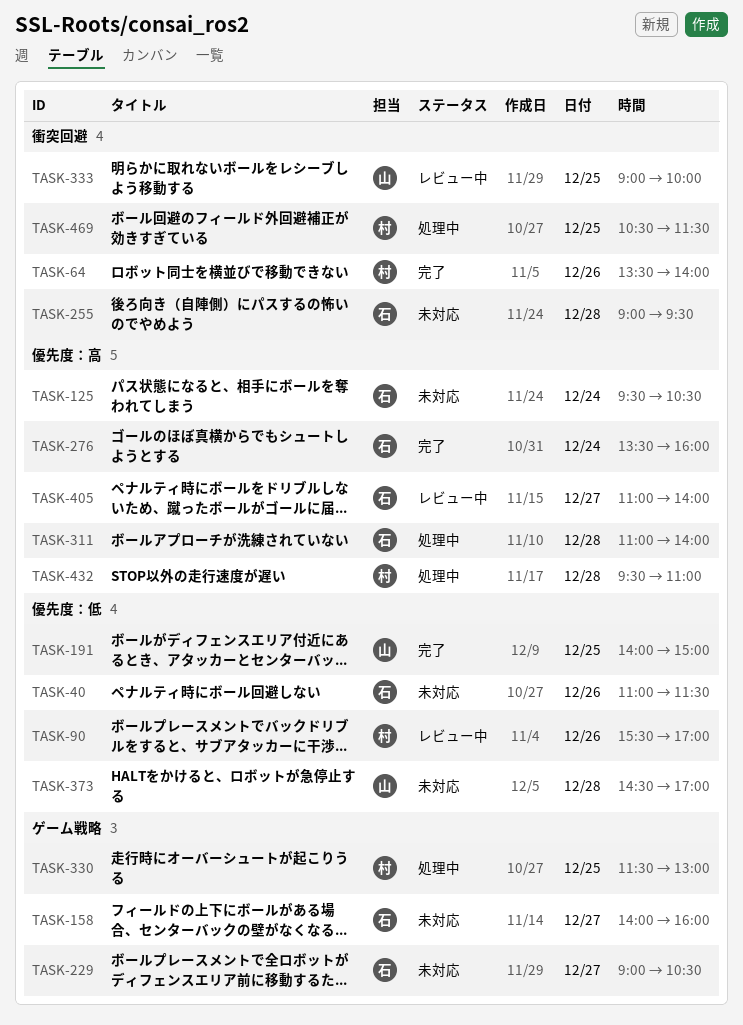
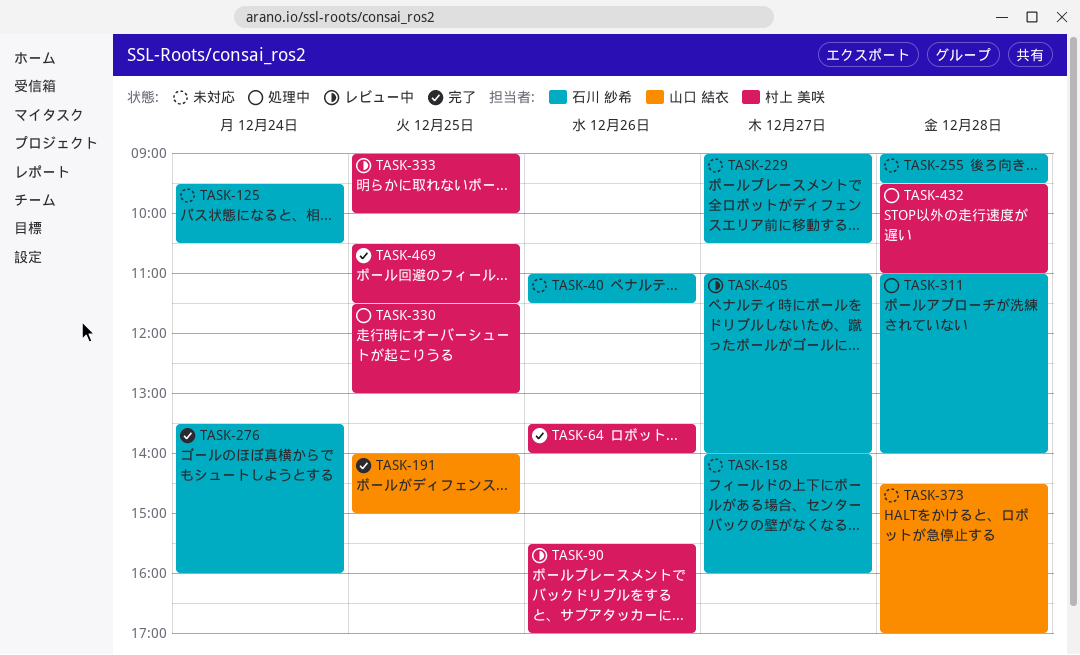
TASK-333, owner: 山口 結衣 -> 村上 美咲
TASK-469, status: 処理中 -> 完了

